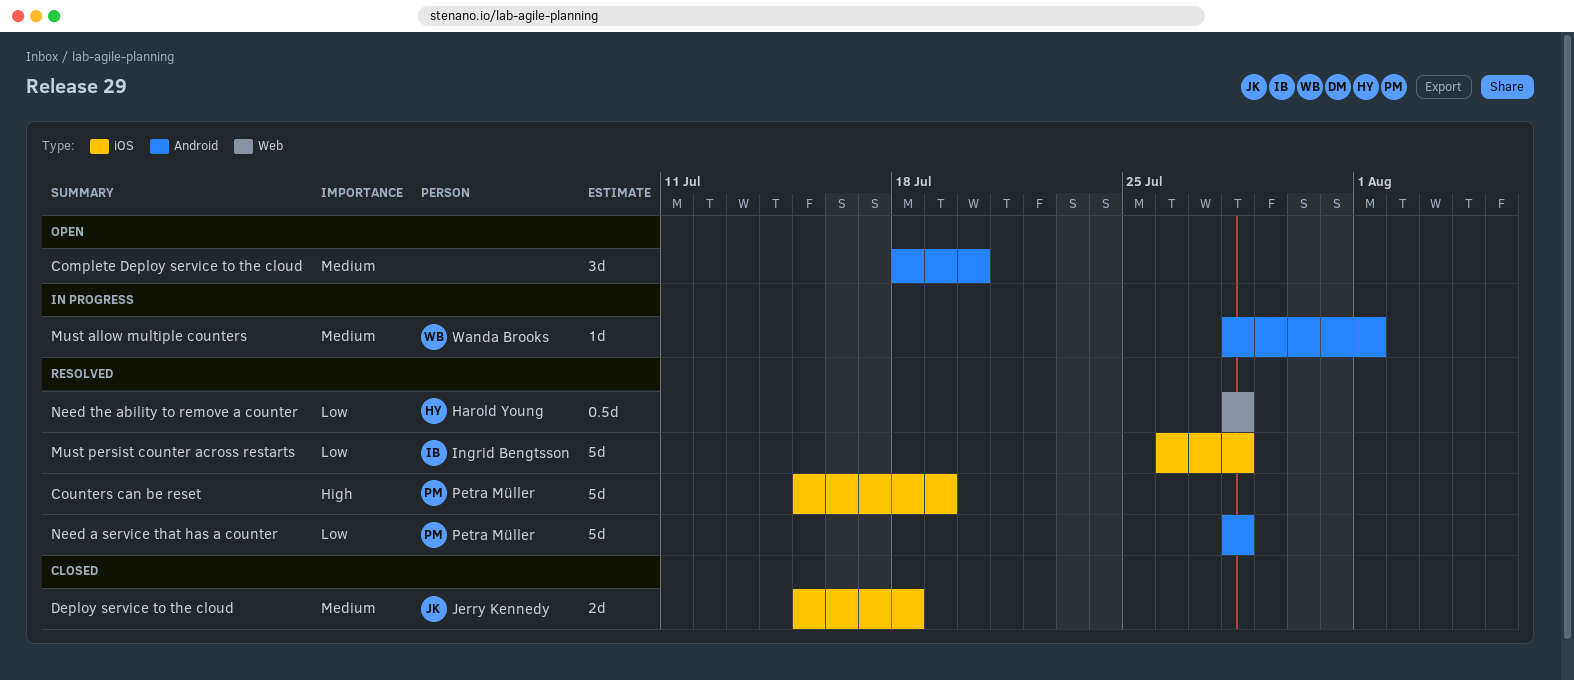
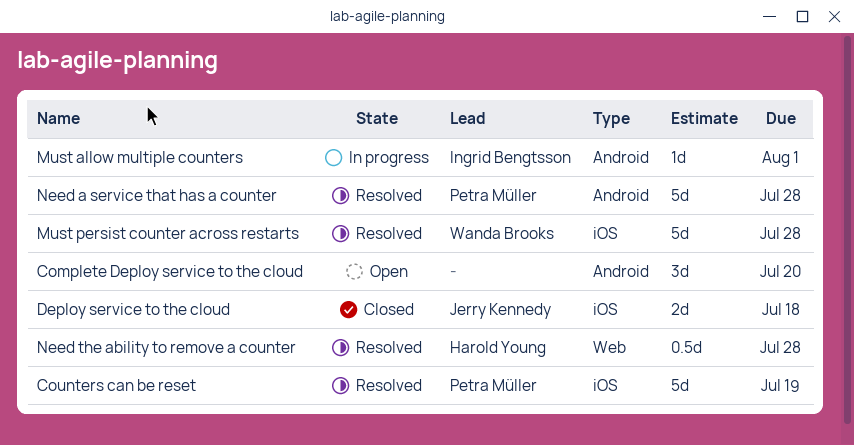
Must allow multiple counters, owner: Wanda Brooks -> Ingrid Bengtsson
Must persist counter across restarts, owner: Ingrid Bengtsson -> Wanda Brooks

